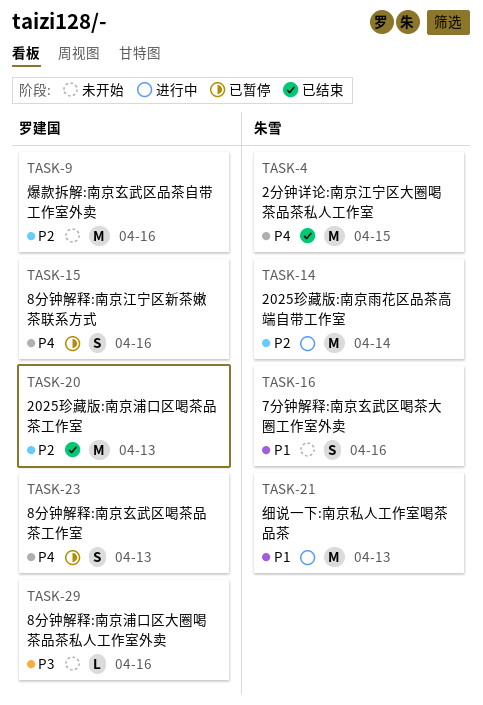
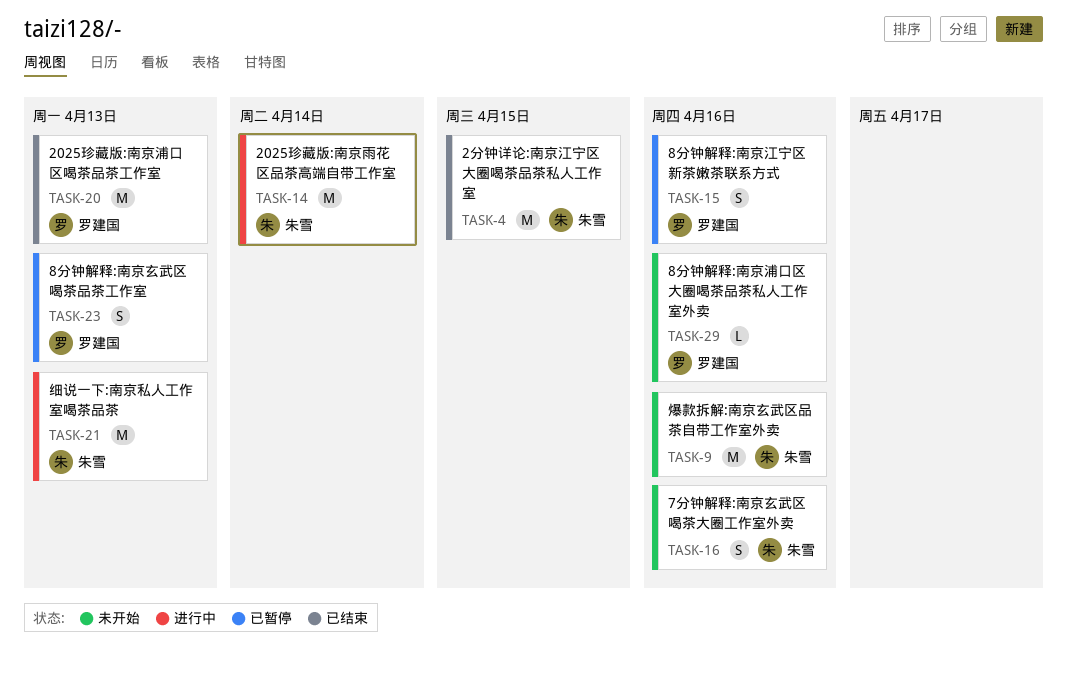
TASK-9, owner: 罗建国 -> 朱雪

